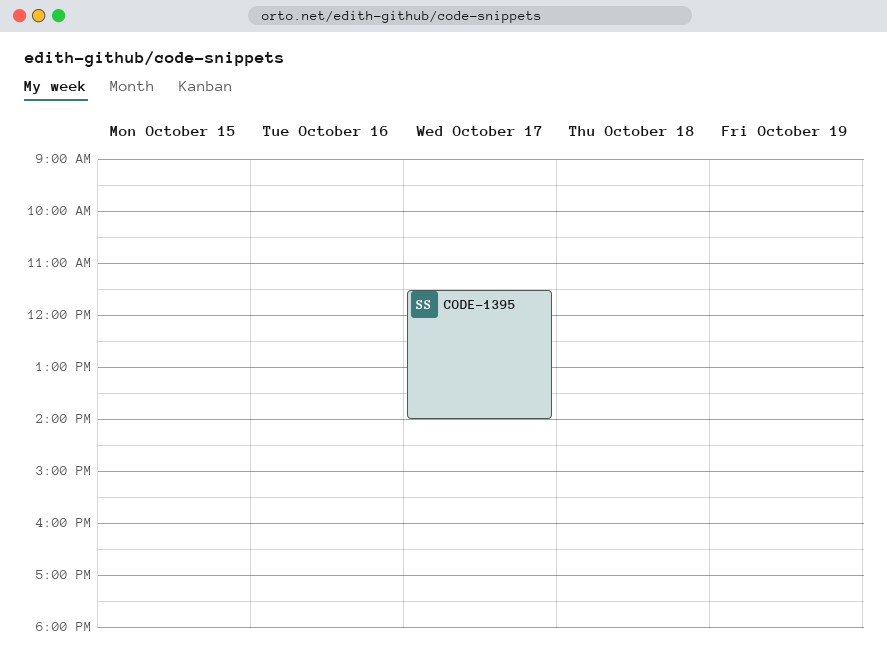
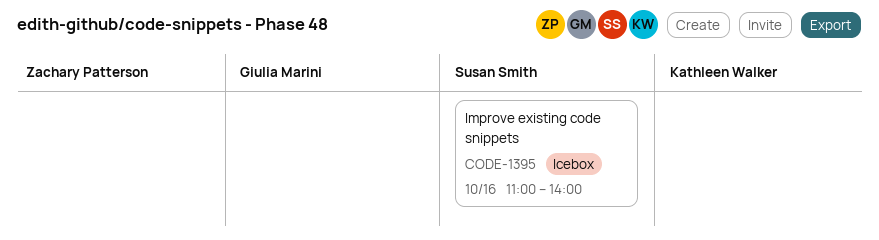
CODE-1395, day: Oct 17 -> Oct 16
CODE-1395, begins: 11:30 -> 11:00

